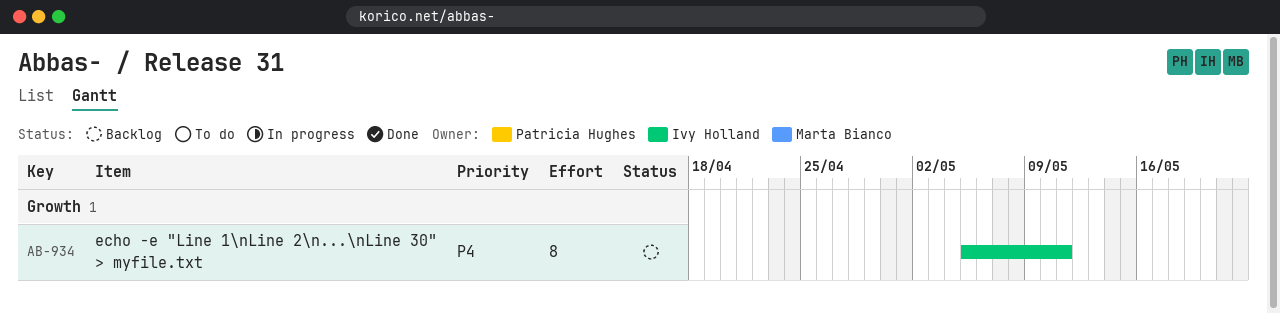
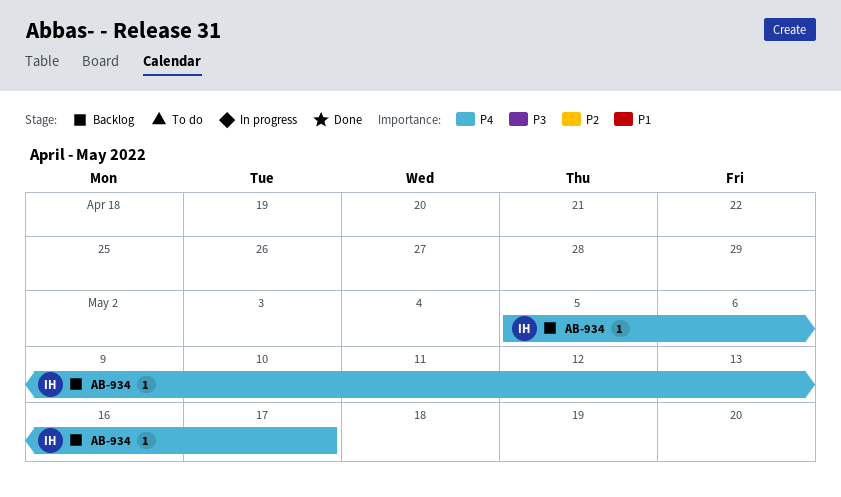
AB-934, estimate: 8 -> 1
AB-934, due: May 11 -> May 17

